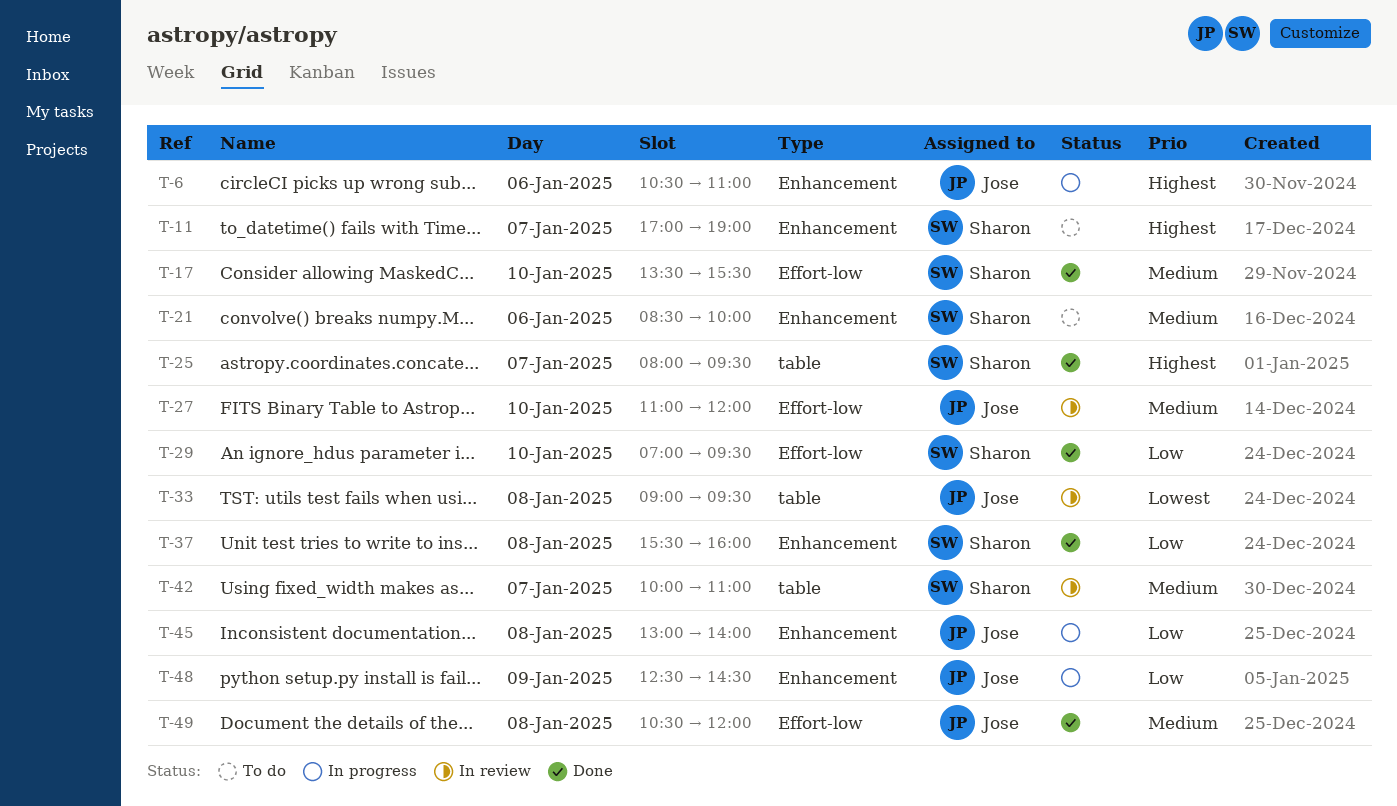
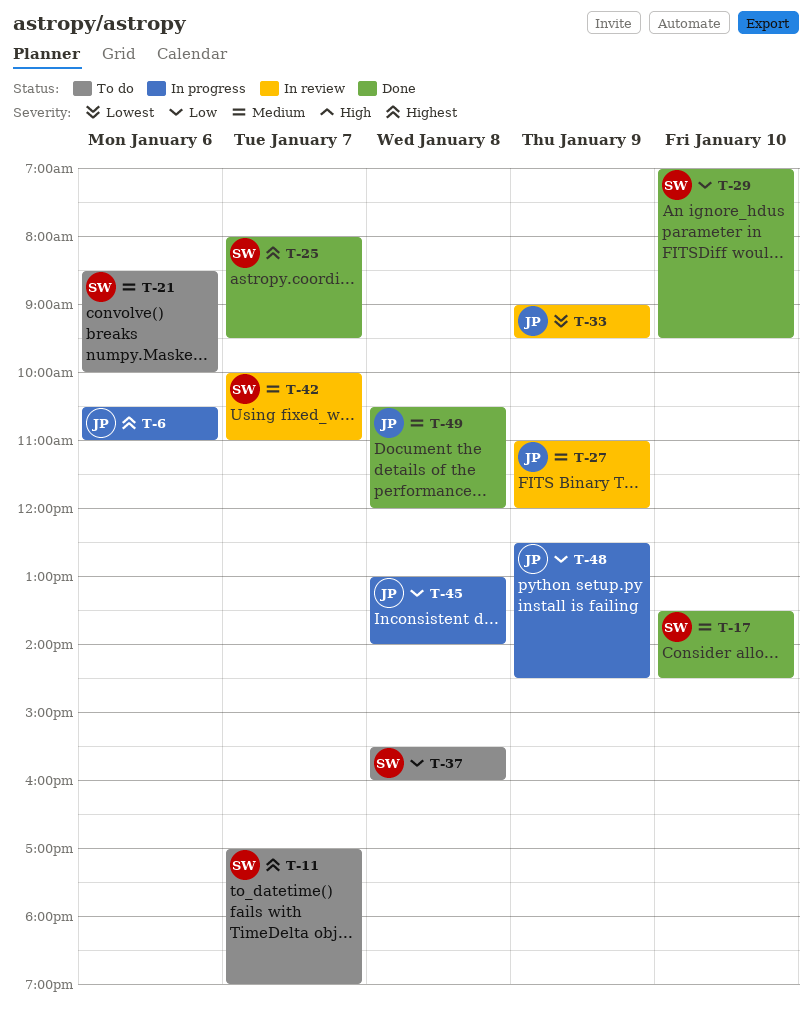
T-17, ends: 15:30 -> 14:30
T-27, day: Jan 10 -> Jan 9
T-33, day: Jan 8 -> Jan 9
T-37, status: Done -> To do

